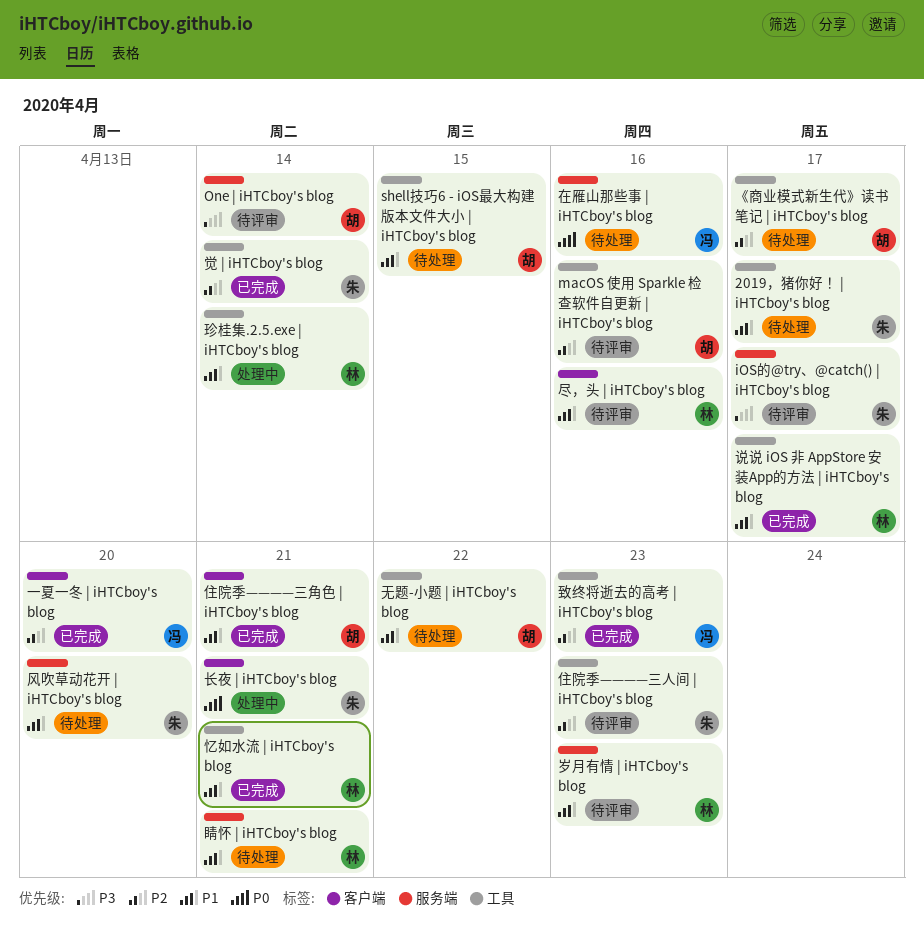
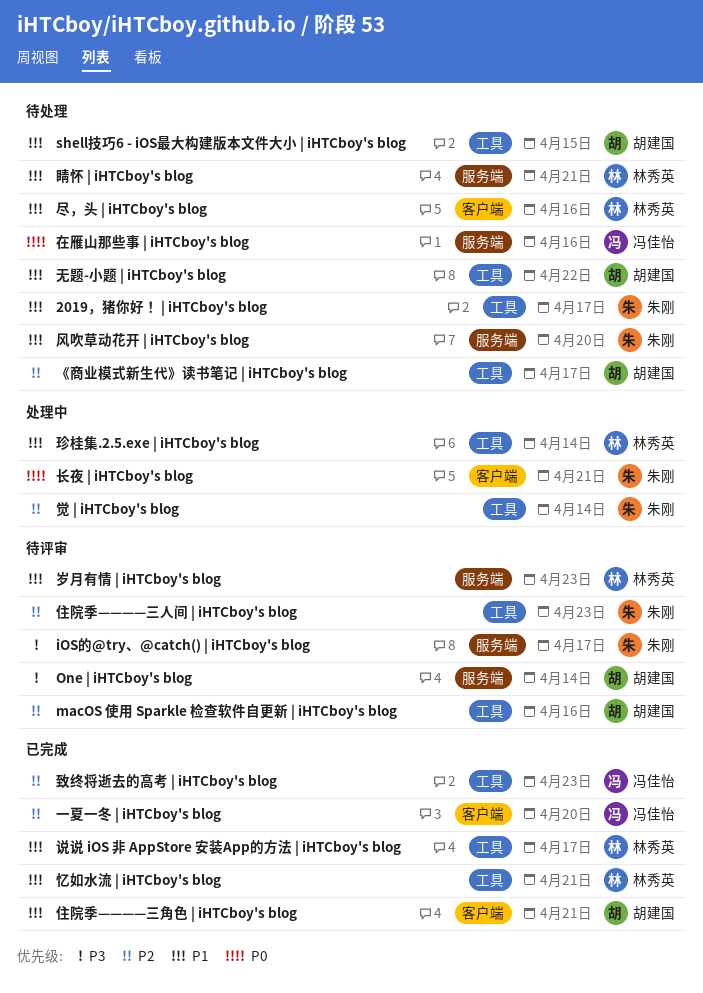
尽，头 | iHTCboy's blog, status: 待评审 -> 待处理
觉 | iHTCboy's blog, status: 已完成 -> 处理中

